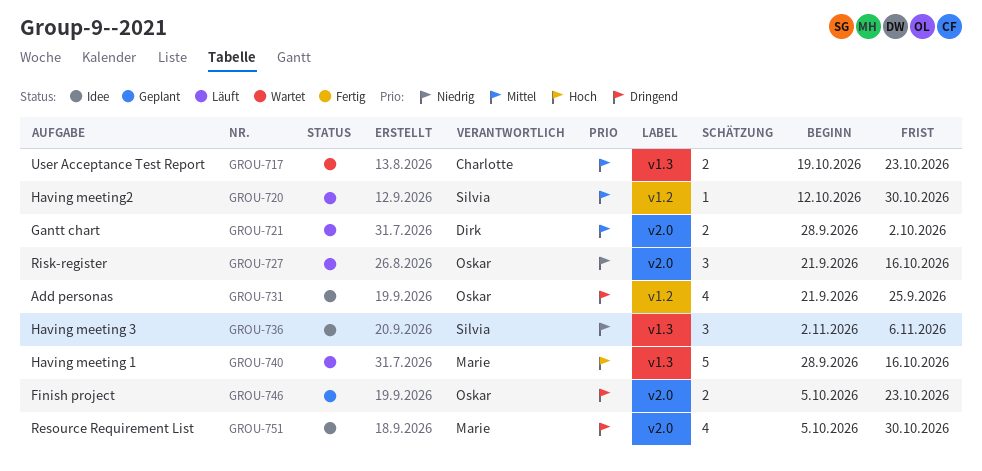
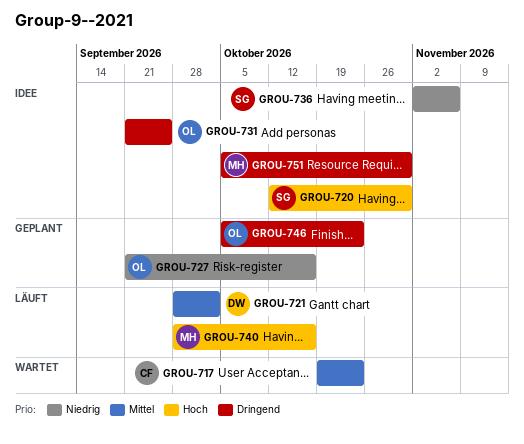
GROU-720, status: Läuft -> Idee
GROU-720, priority: Mittel -> Hoch
GROU-727, status: Läuft -> Geplant

